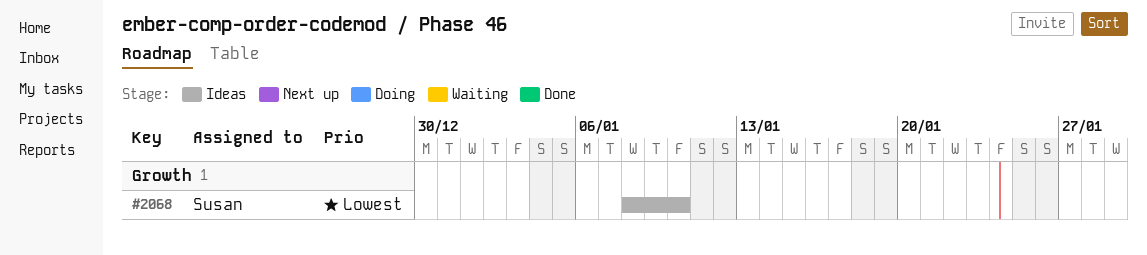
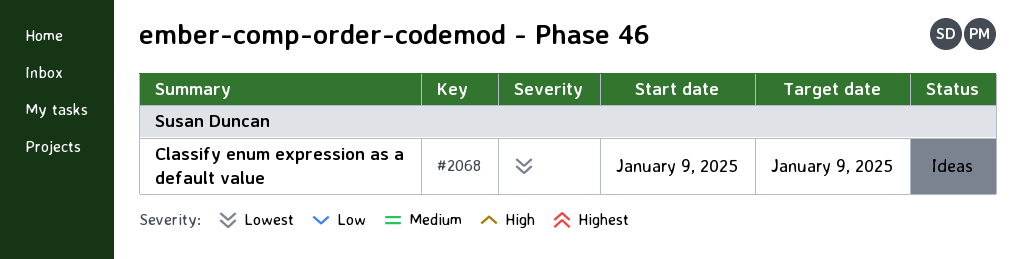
#2068, start: Jan 8 -> Jan 9
#2068, due: Jan 10 -> Jan 9

